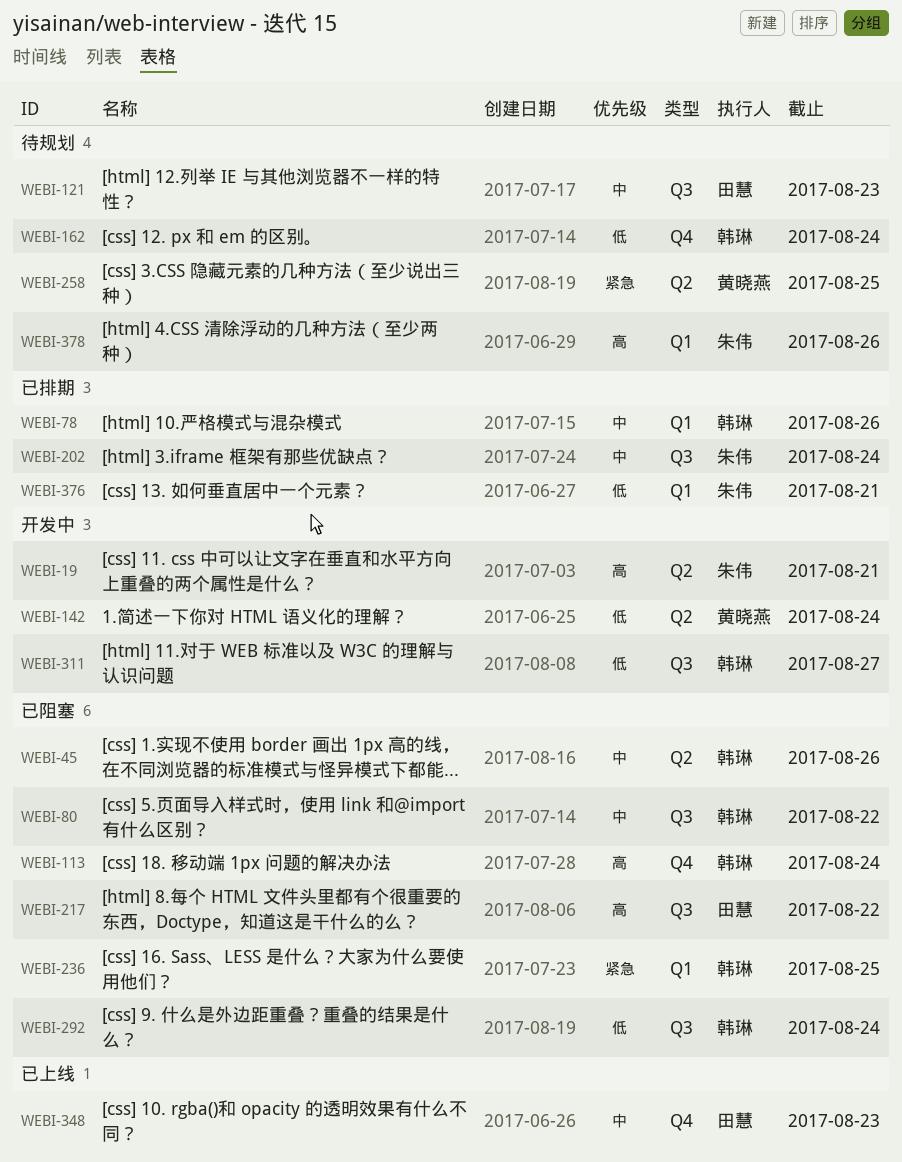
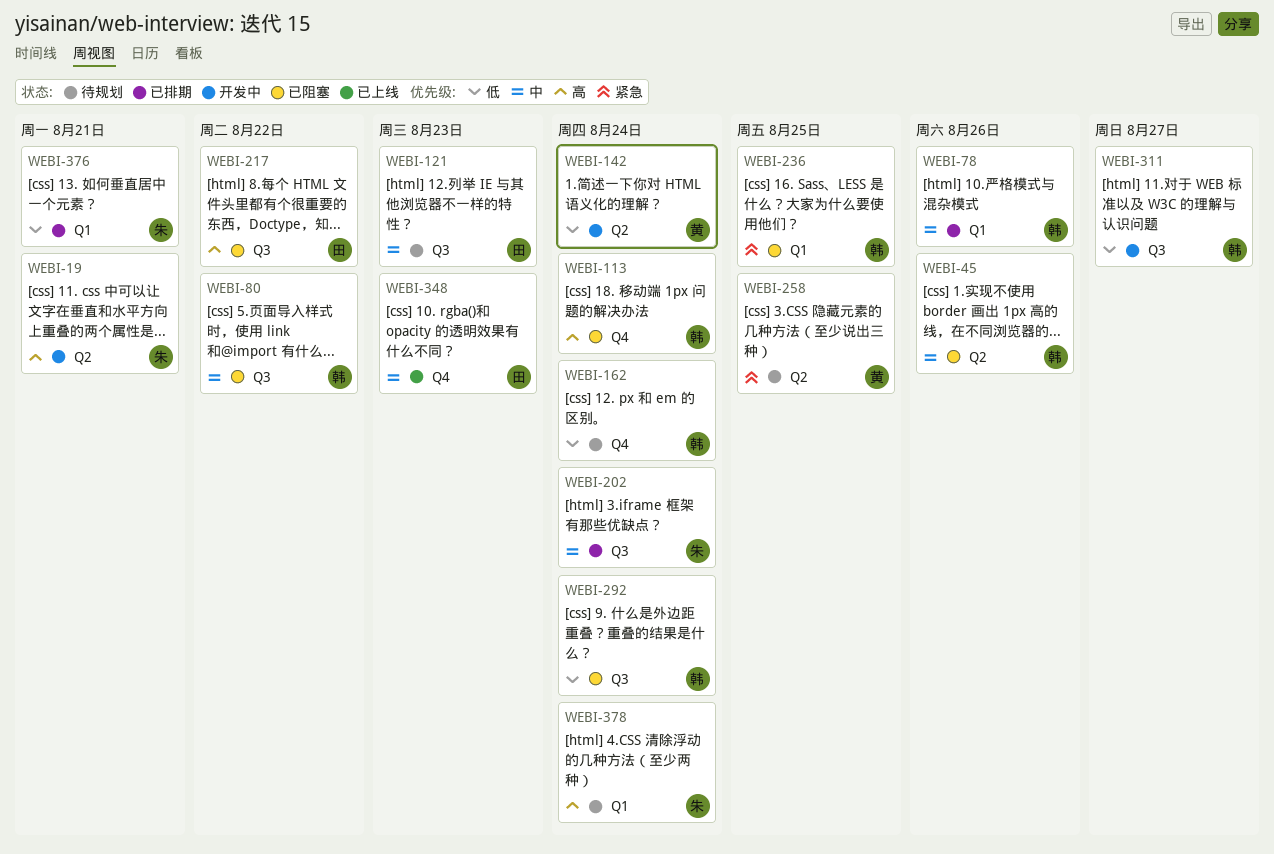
WEBI-378, due: Aug 26 -> Aug 24

